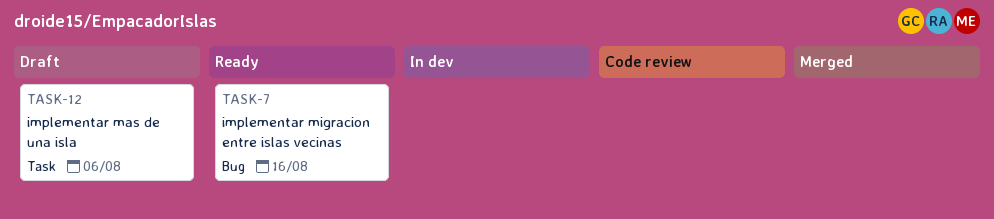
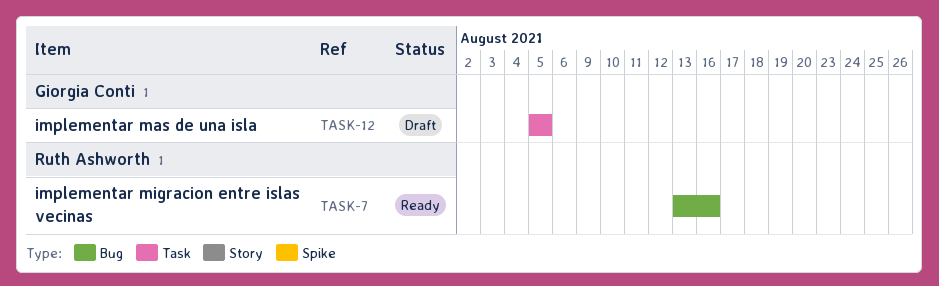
TASK-12, due: Aug 6 -> Aug 5

